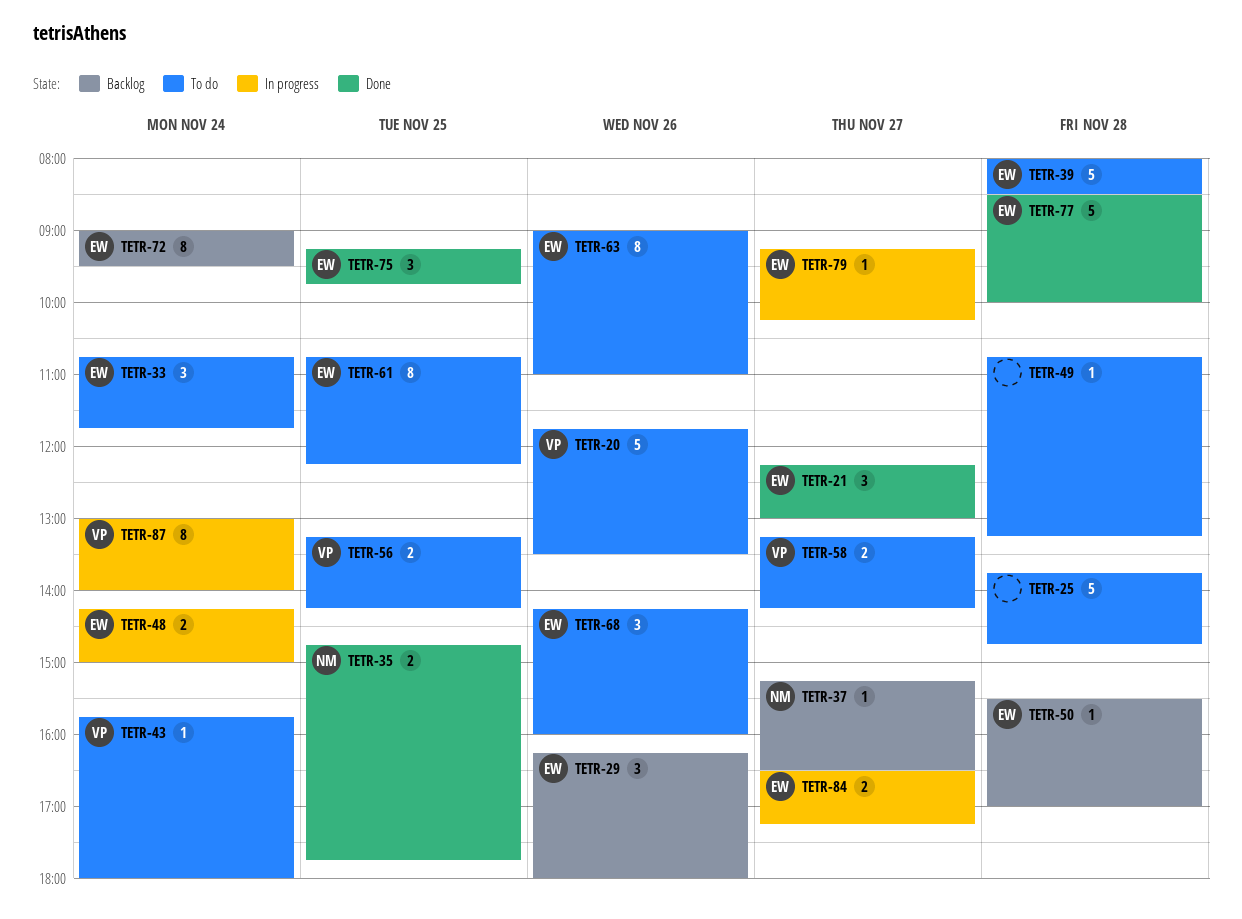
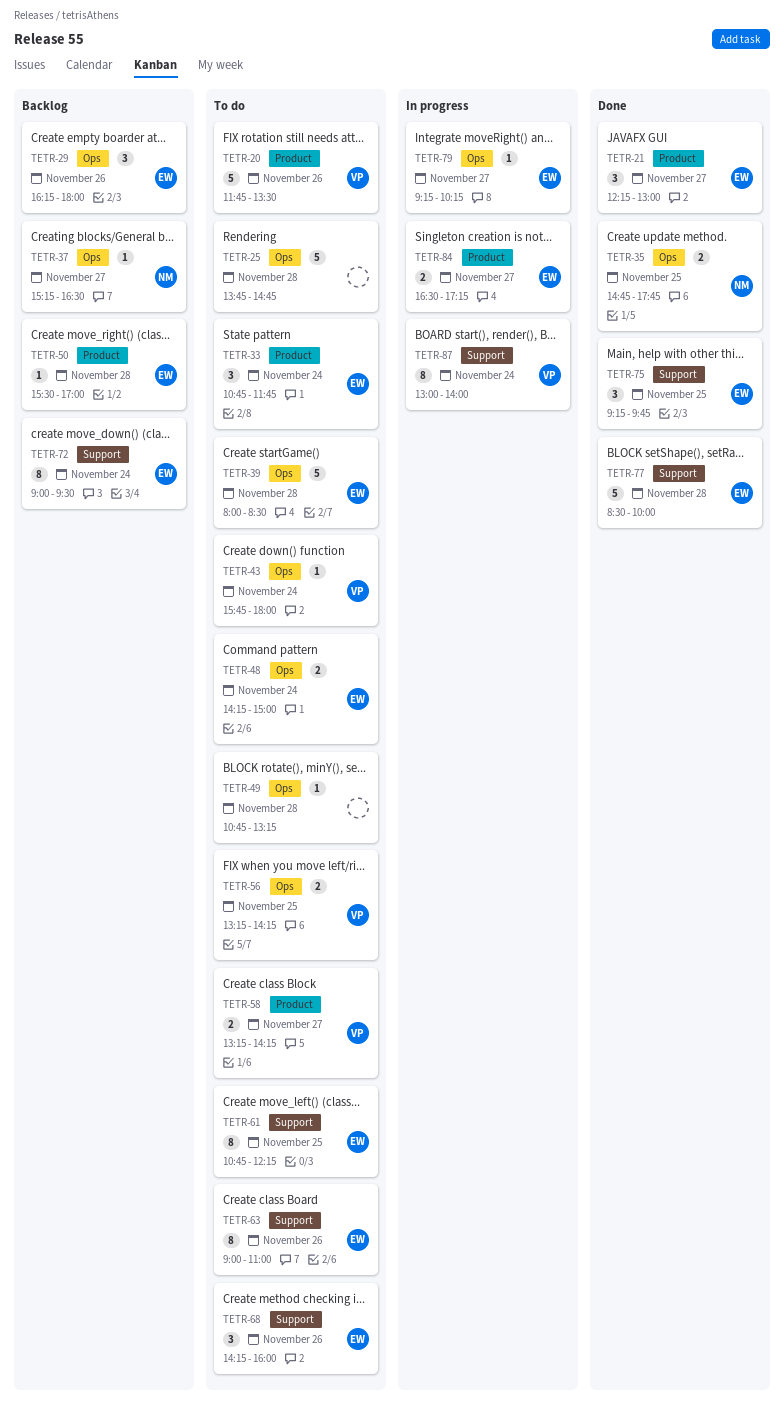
TETR-48, status: In progress -> To do

